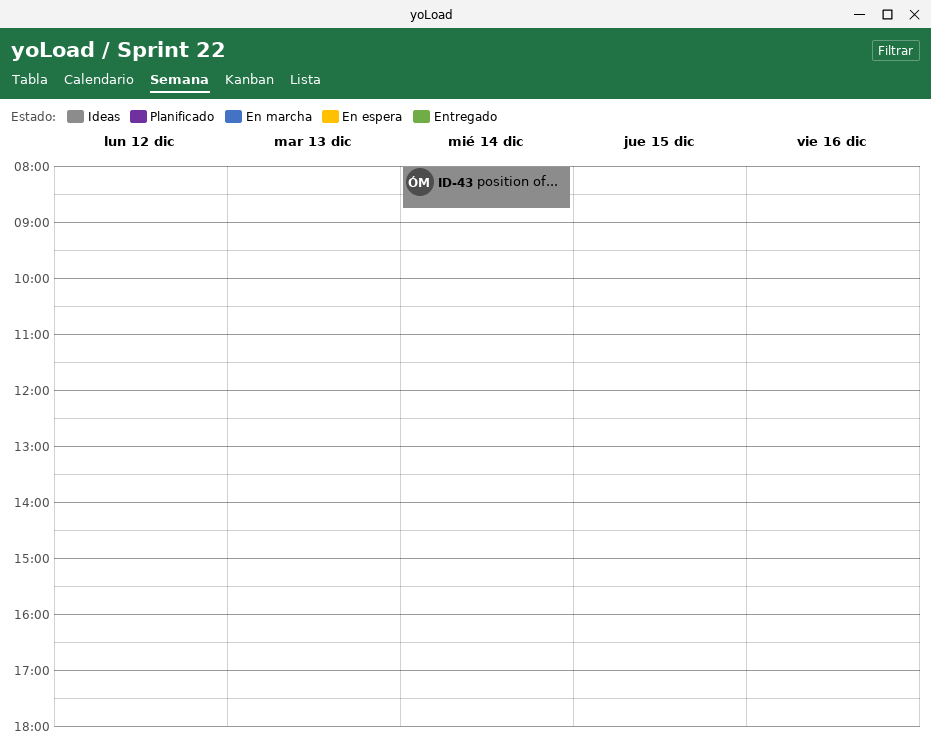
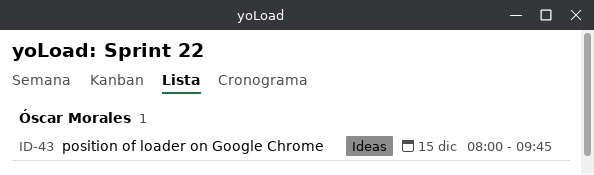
ID-43, day: Dec 14 -> Dec 15
ID-43, ends: 08:45 -> 09:45

